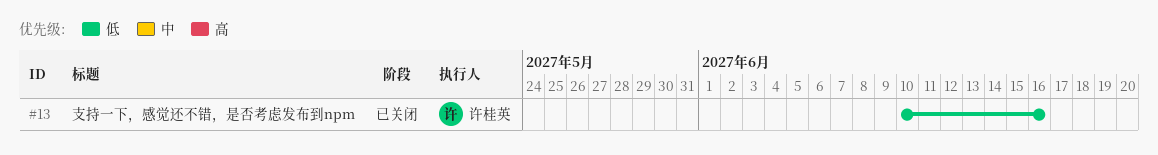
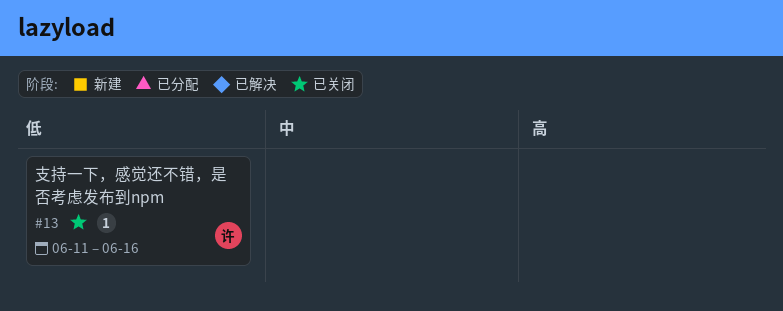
#13, start: Jun 10 -> Jun 11

